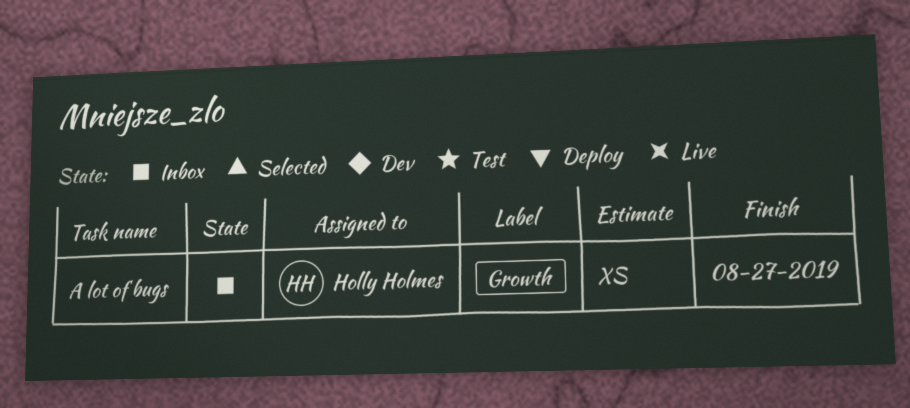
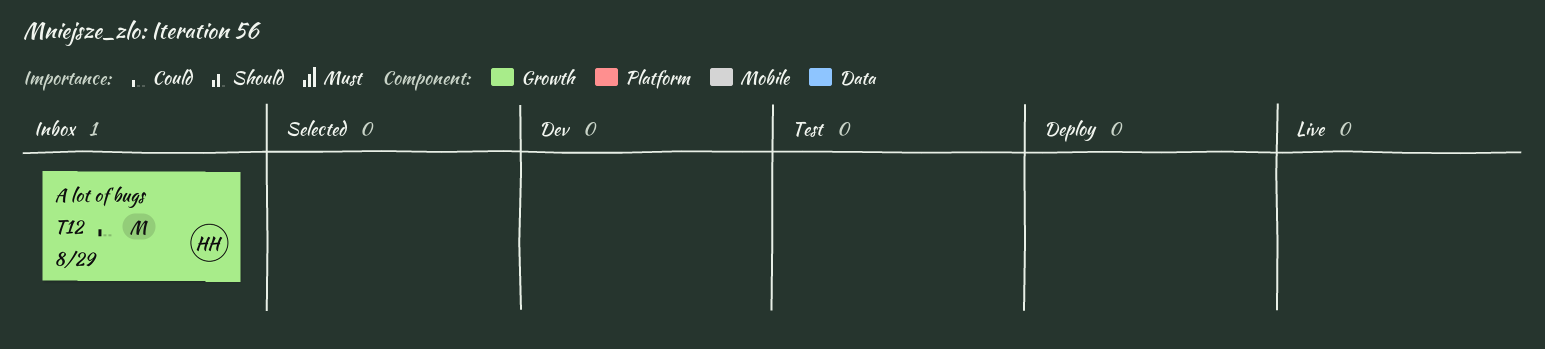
A lot of bugs, estimate: XS -> M
A lot of bugs, due: Aug 27 -> Aug 29

